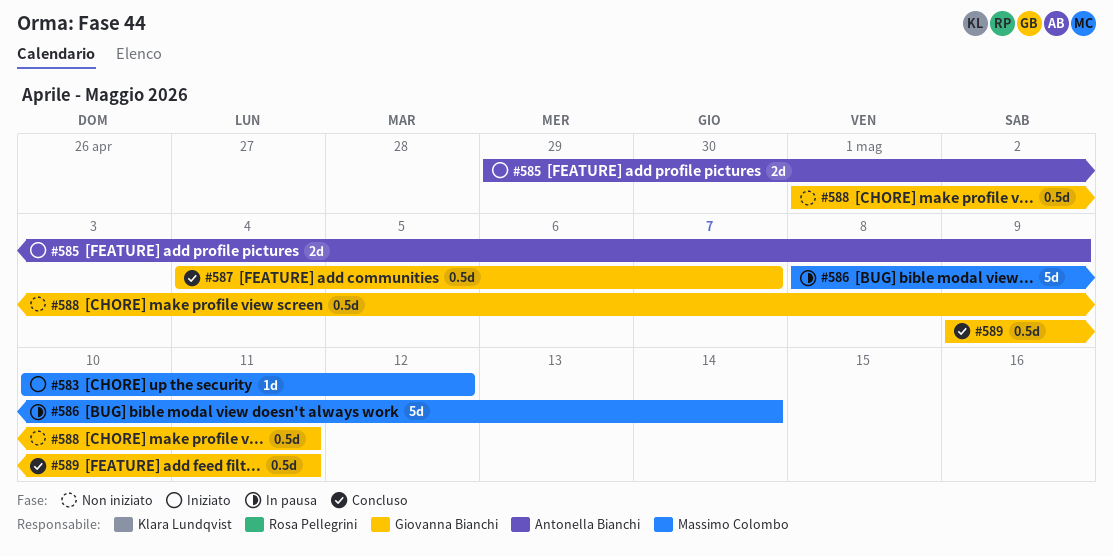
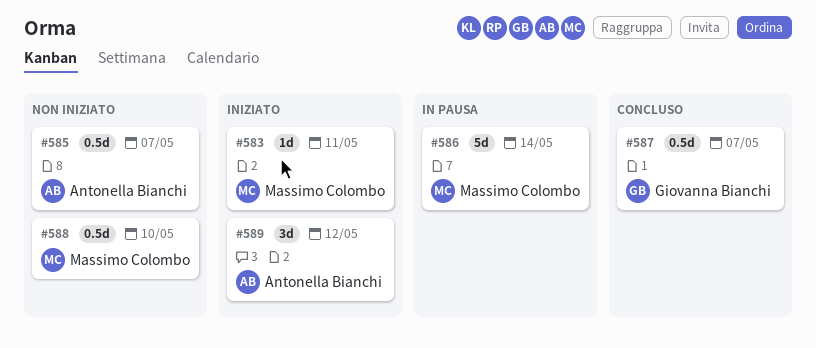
#583, due: May 12 -> May 11
#585, status: Iniziato -> Non iniziato
#585, estimate: 2d -> 0.5d
#585, due: May 9 -> May 7
#588, owner: Giovanna Bianchi -> Massimo Colombo
#588, due: May 11 -> May 10
#589, status: Concluso -> Iniziato
#589, owner: Giovanna Bianchi -> Antonella Bianchi
#589, estimate: 0.5d -> 3d
#589, due: May 11 -> May 12

